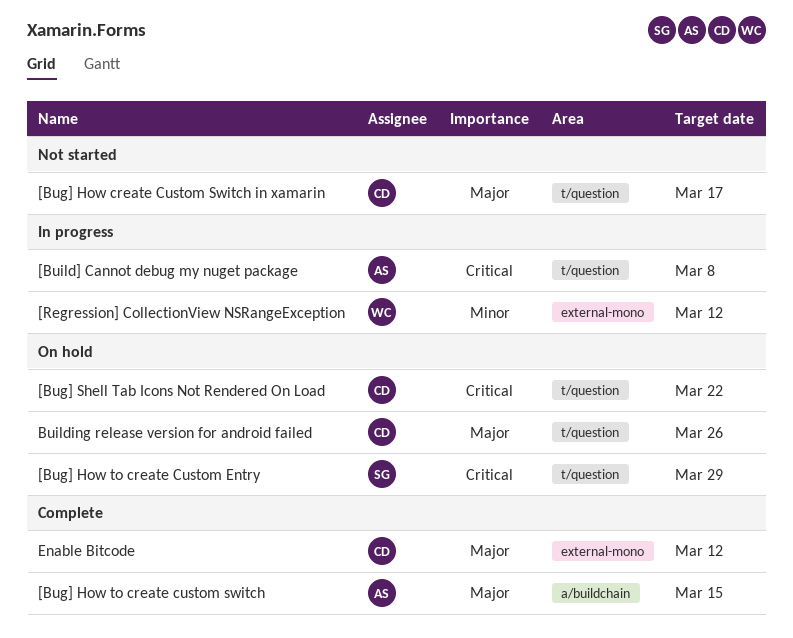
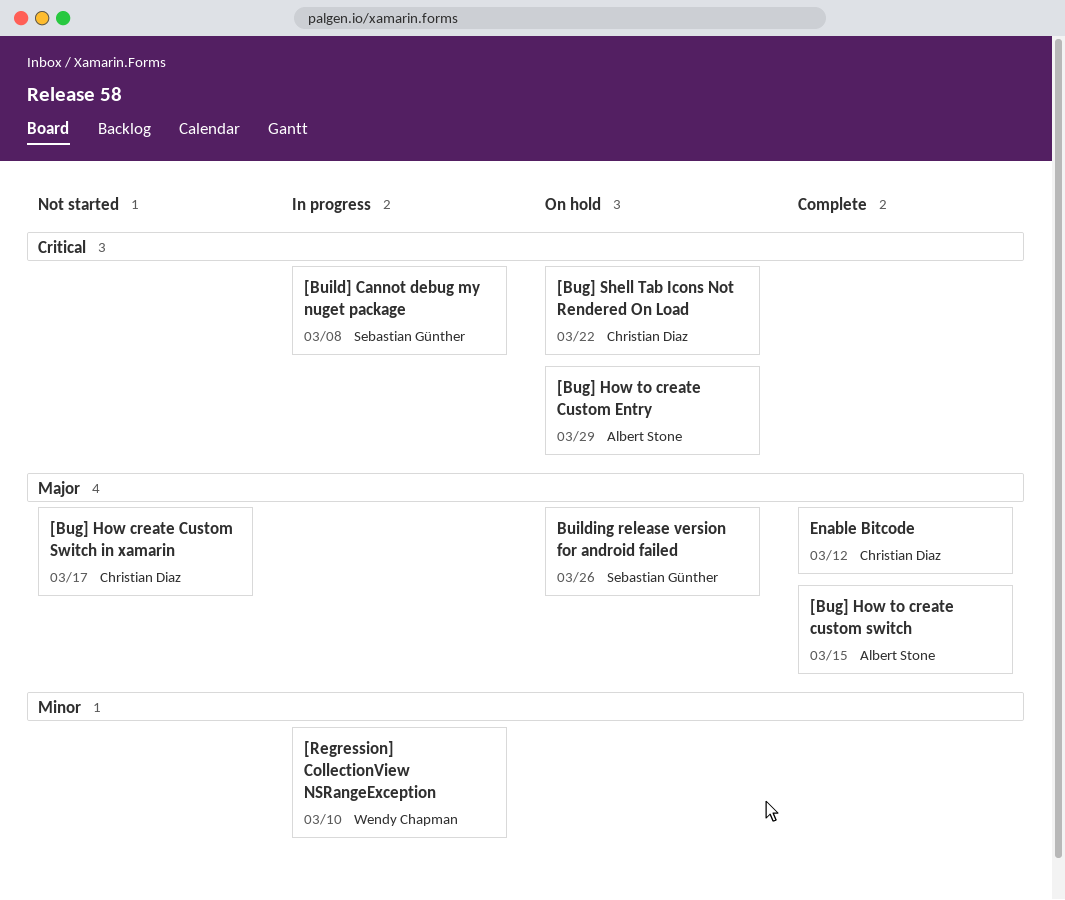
[Bug] How to create Custom Entry, owner: Sebastian Günther -> Albert Stone
[Build] Cannot debug my nuget package, owner: Albert Stone -> Sebastian Günther
[Regression] CollectionView NSRangeException, due: Mar 12 -> Mar 10
Building release version for android failed, owner: Christian Diaz -> Sebastian Günther

